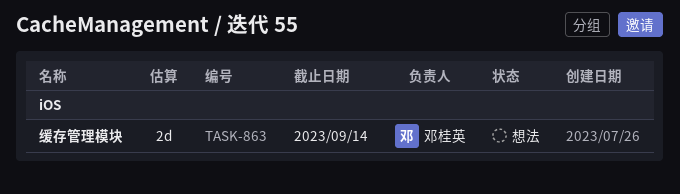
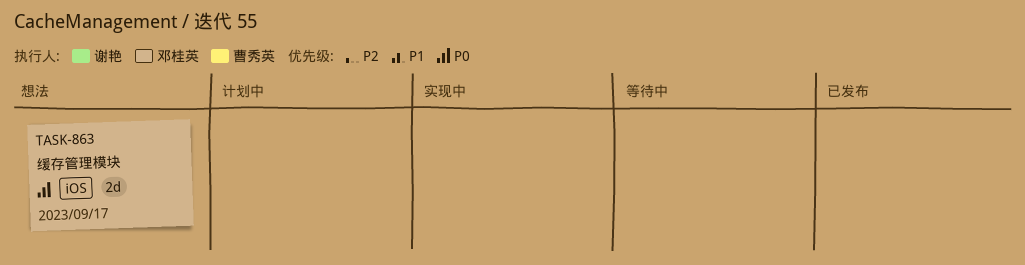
TASK-863, due: Sep 14 -> Sep 17

